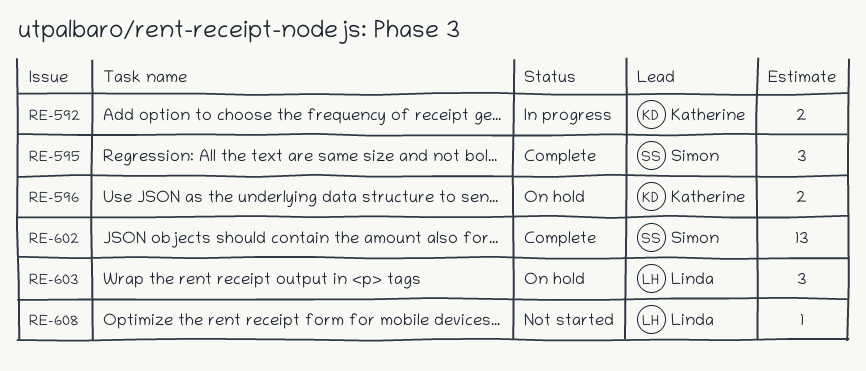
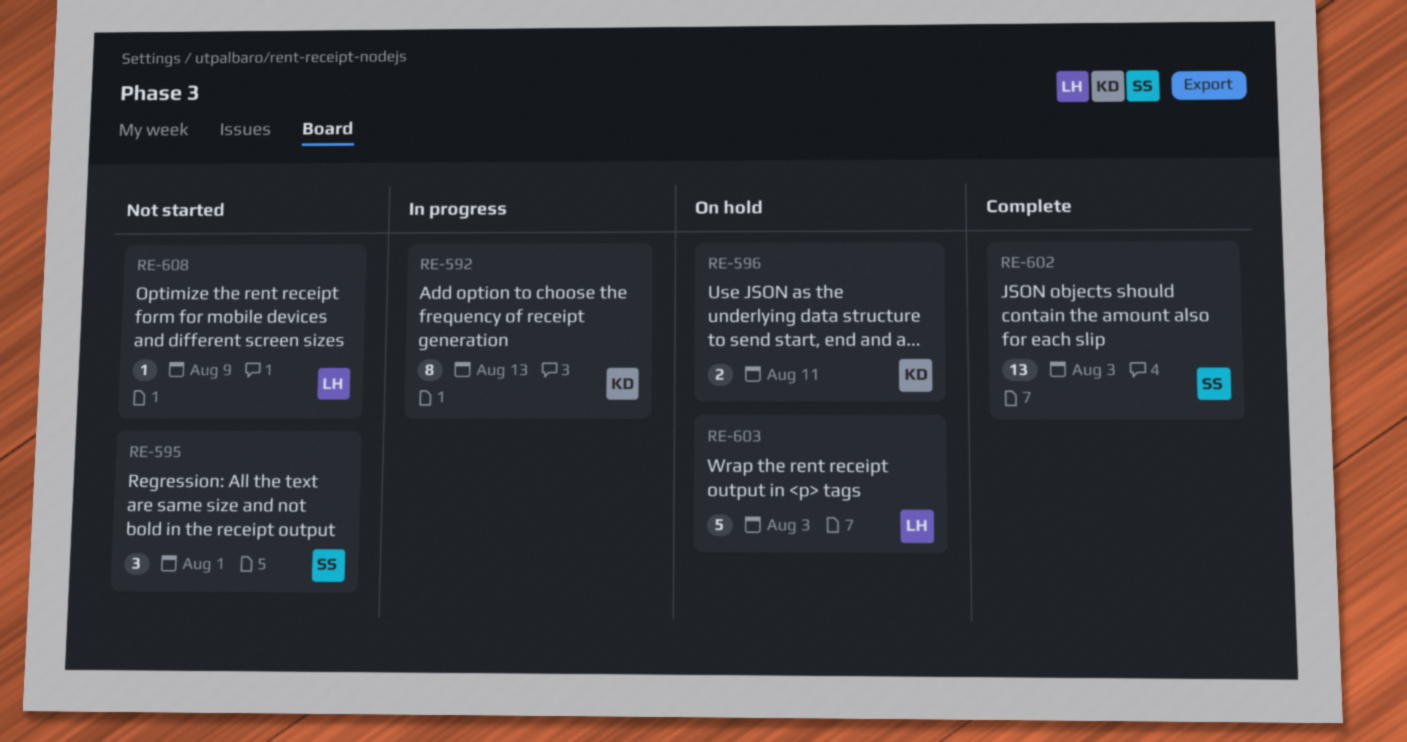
RE-592, estimate: 2 -> 8
RE-595, status: Complete -> Not started
RE-603, estimate: 3 -> 5

